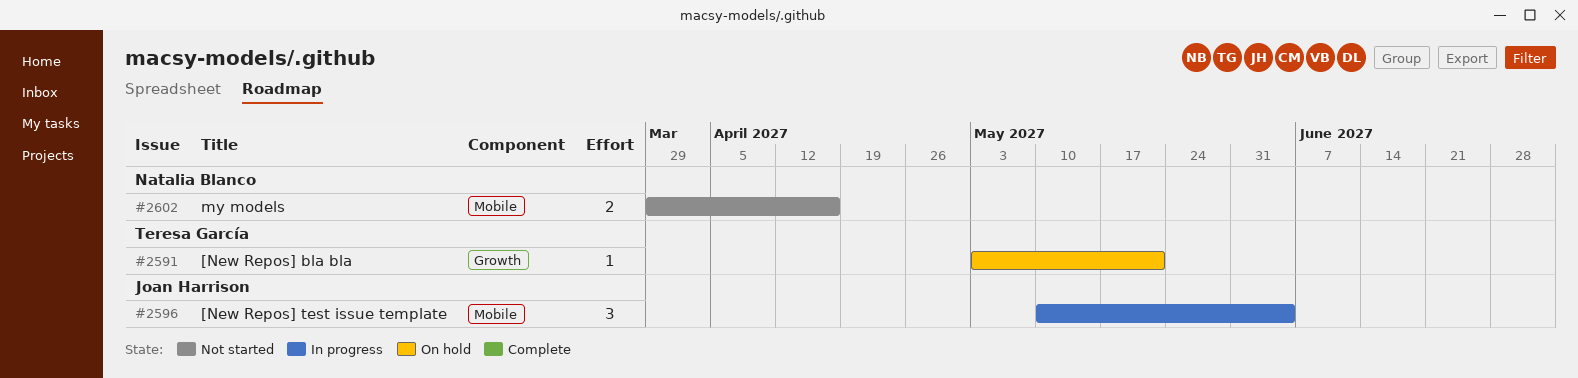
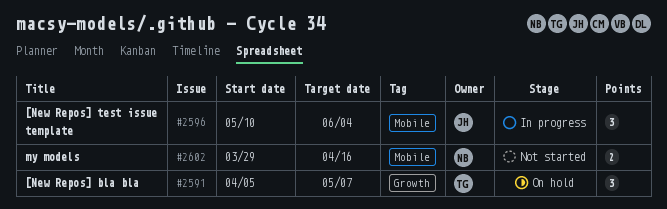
#2591, estimate: 1 -> 3
#2591, start: May 3 -> Apr 5
#2591, due: May 21 -> May 7

